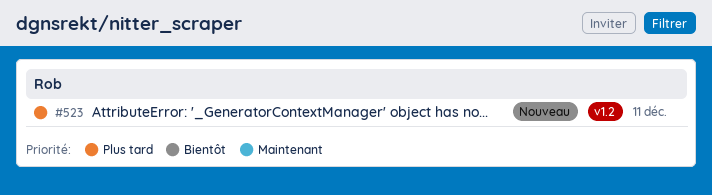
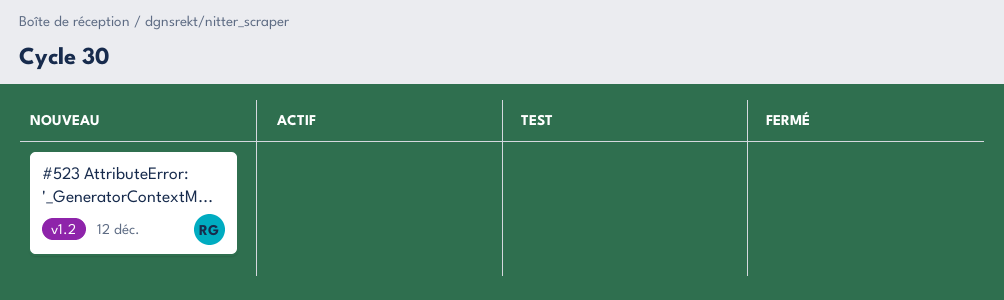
#523, due: Dec 11 -> Dec 12

